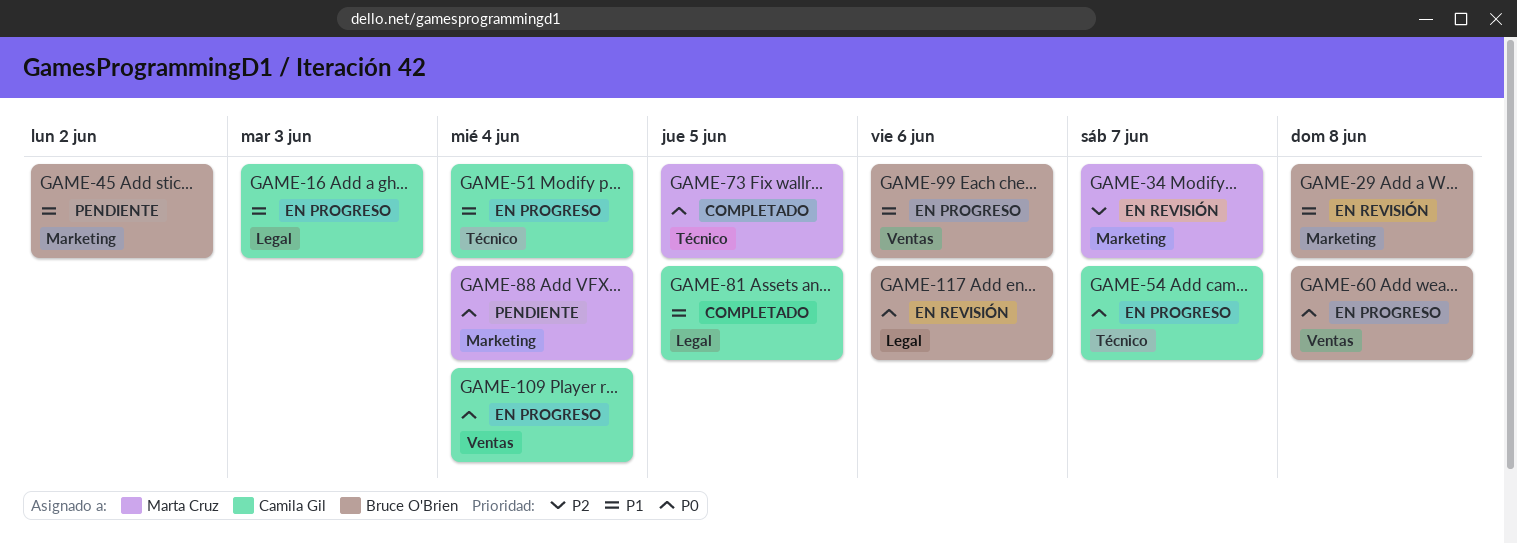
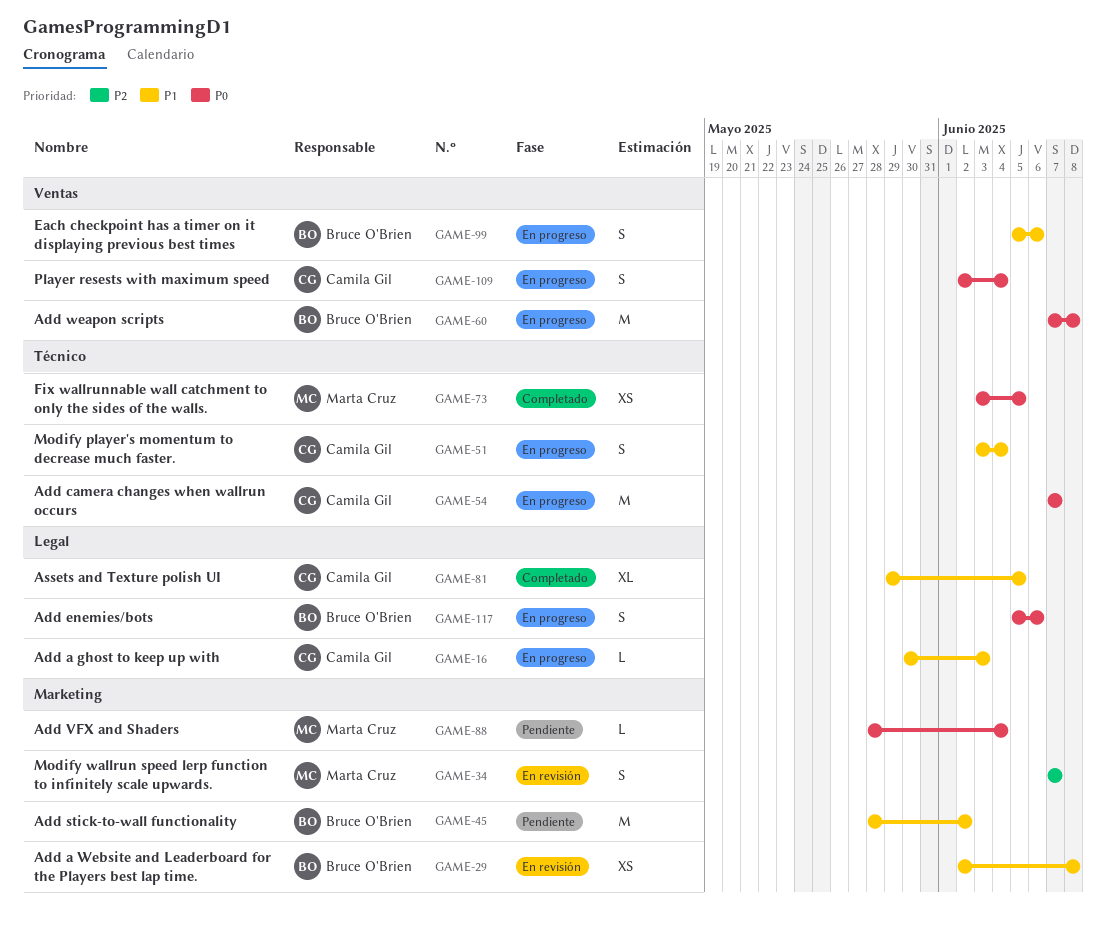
GAME-117, status: En revisión -> En progreso

